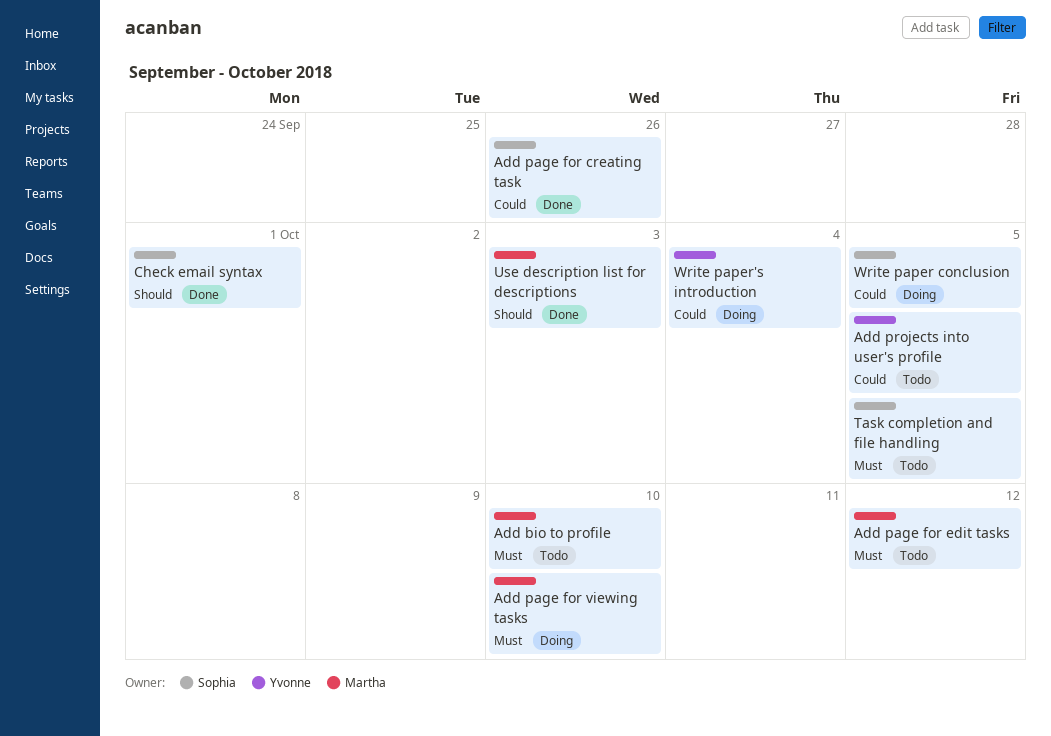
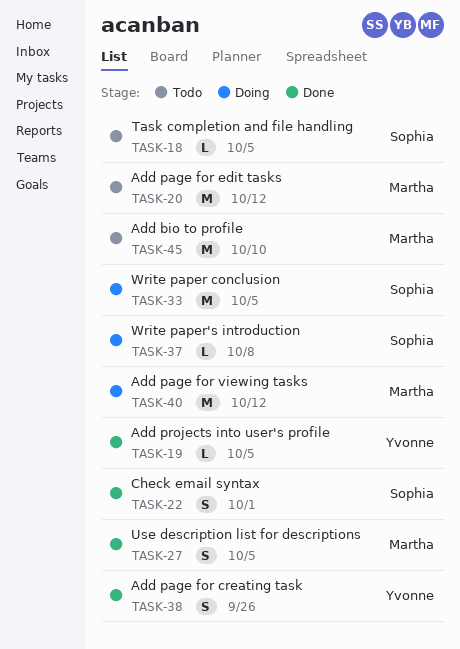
Add page for creating task, owner: Sophia -> Yvonne
Add page for viewing tasks, due: Oct 10 -> Oct 12
Add projects into user's profile, status: Todo -> Done
Use description list for descriptions, due: Oct 3 -> Oct 5
Write paper's introduction, owner: Yvonne -> Sophia
Write paper's introduction, due: Oct 4 -> Oct 8

